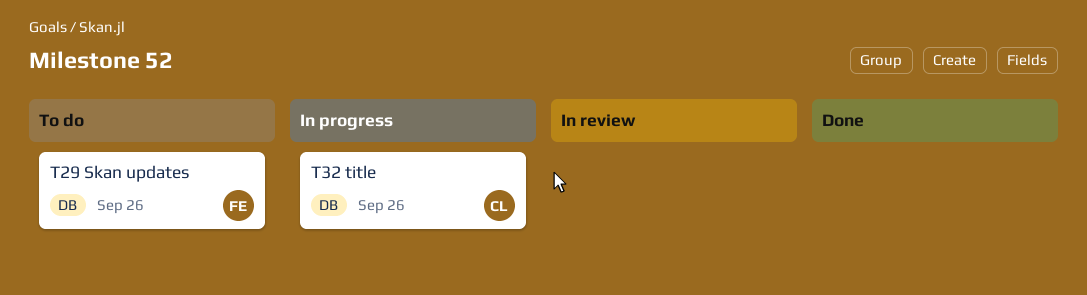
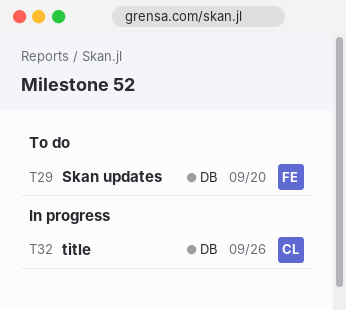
T29, due: Sep 26 -> Sep 20

